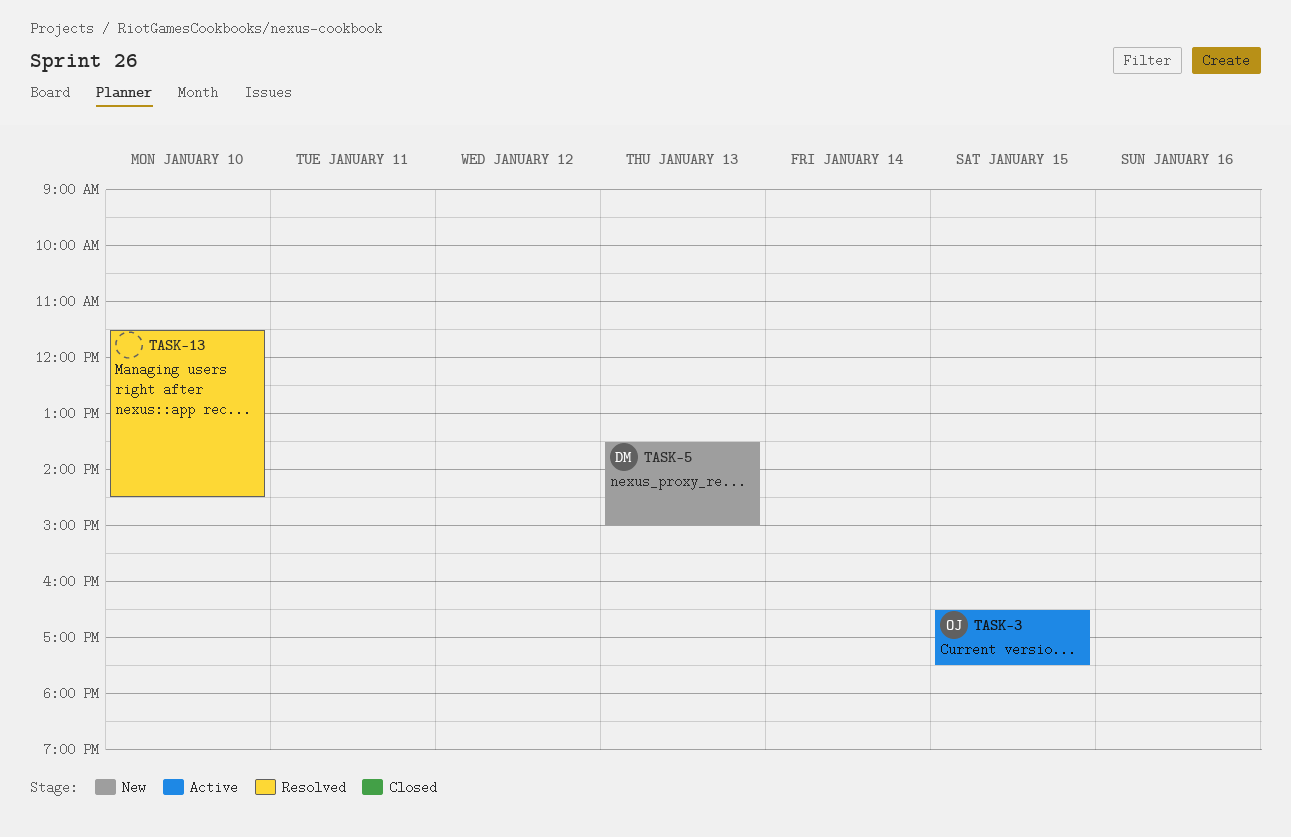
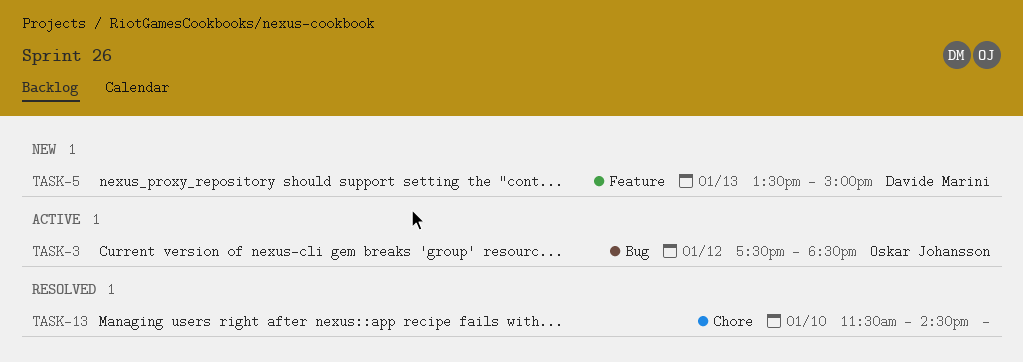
TASK-3, day: Jan 15 -> Jan 12
TASK-3, begins: 16:30 -> 17:30
TASK-3, ends: 17:30 -> 18:30

